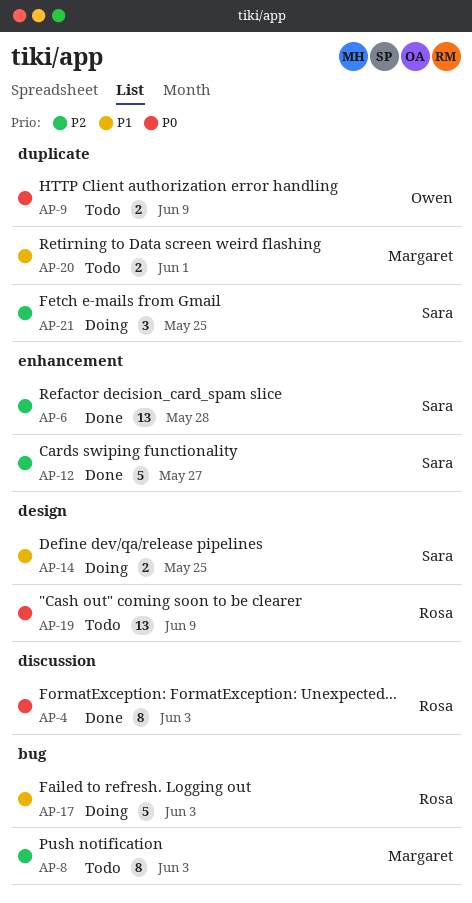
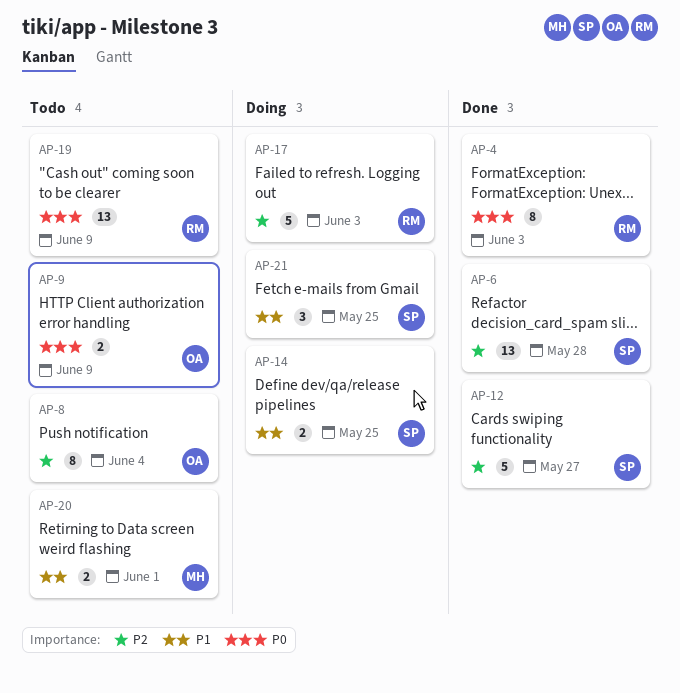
AP-8, owner: Margaret -> Owen
AP-8, due: Jun 3 -> Jun 4
AP-17, priority: P1 -> P2
AP-21, priority: P2 -> P1

